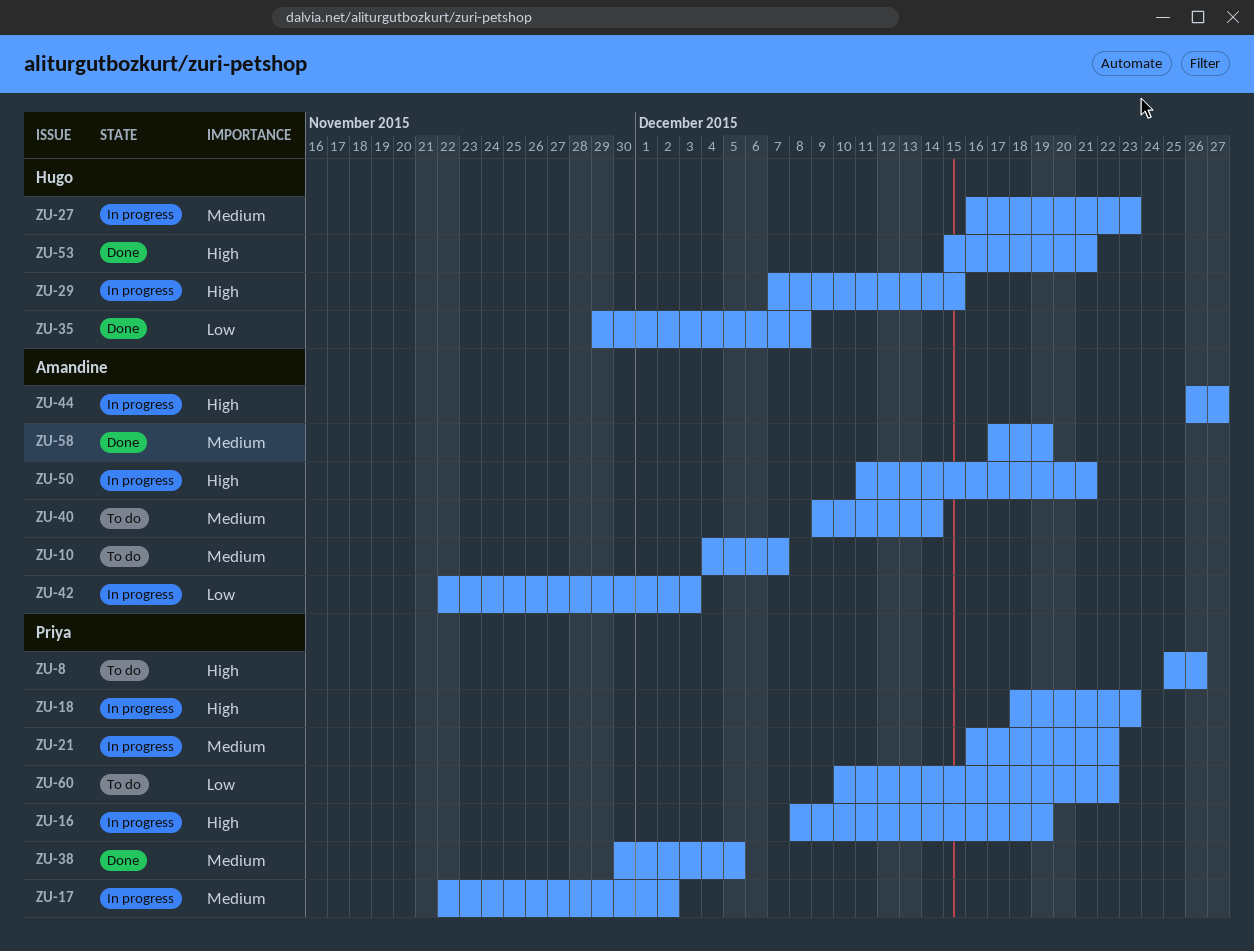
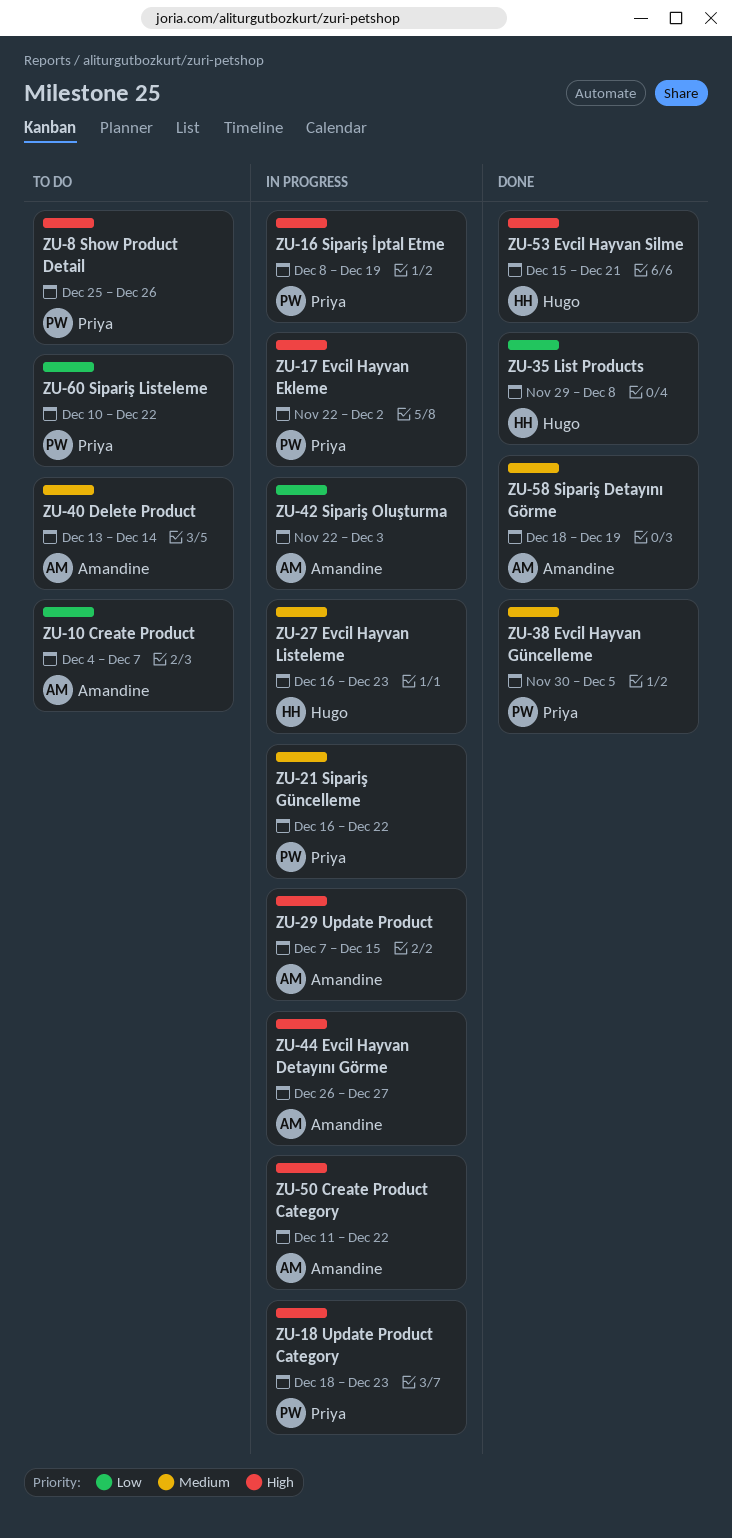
ZU-10, priority: Medium -> Low
ZU-17, priority: Medium -> High
ZU-29, owner: Hugo -> Amandine
ZU-40, start: Dec 9 -> Dec 13
ZU-50, due: Dec 21 -> Dec 22
ZU-58, start: Dec 17 -> Dec 18

